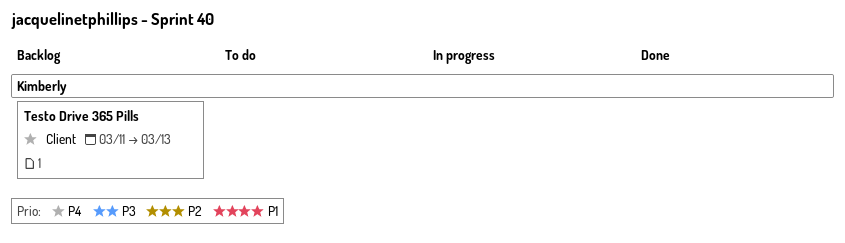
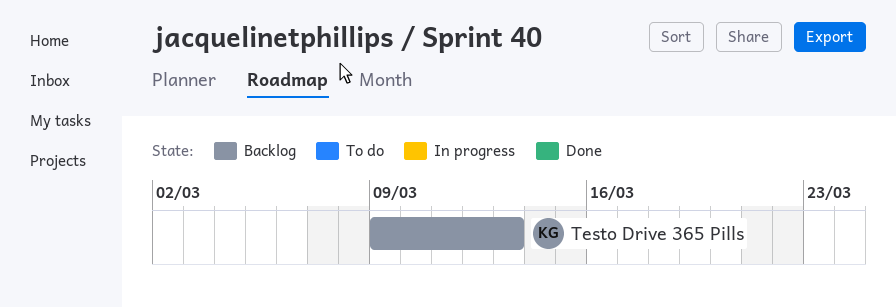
Testo Drive 365 Pills, start: Mar 11 -> Mar 9

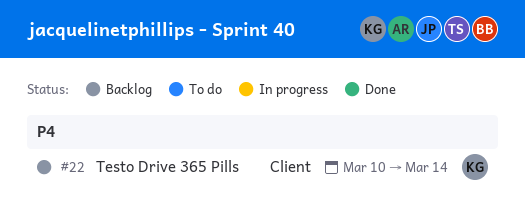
Testo Drive 365 Pills, start: Mar 9 -> Mar 10
Testo Drive 365 Pills, due: Mar 13 -> Mar 14

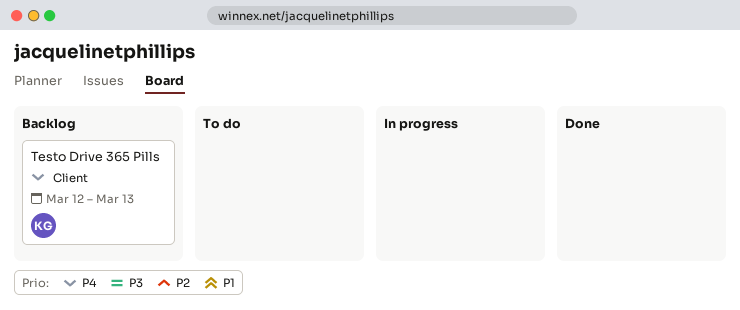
Testo Drive 365 Pills, start: Mar 10 -> Mar 12
Testo Drive 365 Pills, due: Mar 14 -> Mar 13

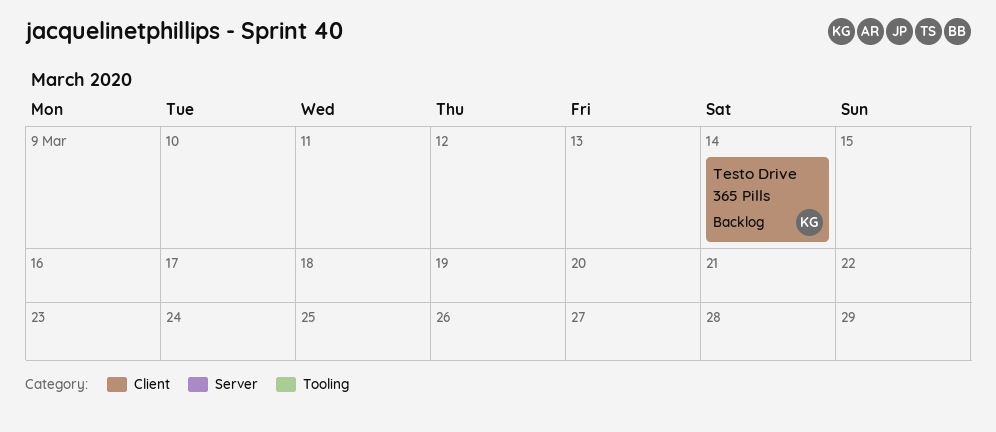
Testo Drive 365 Pills, due: Mar 13 -> Mar 14

